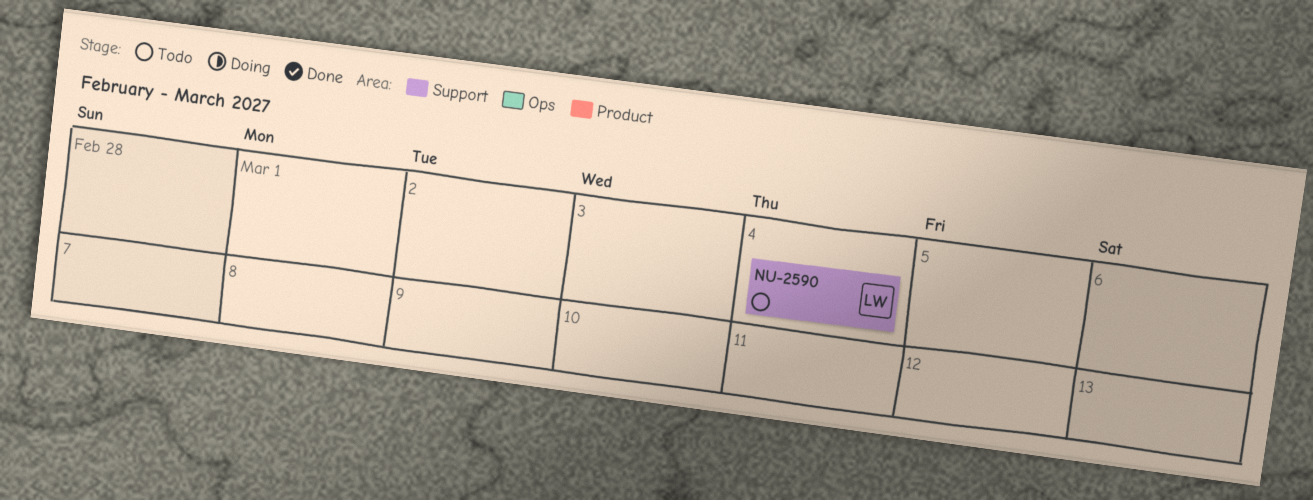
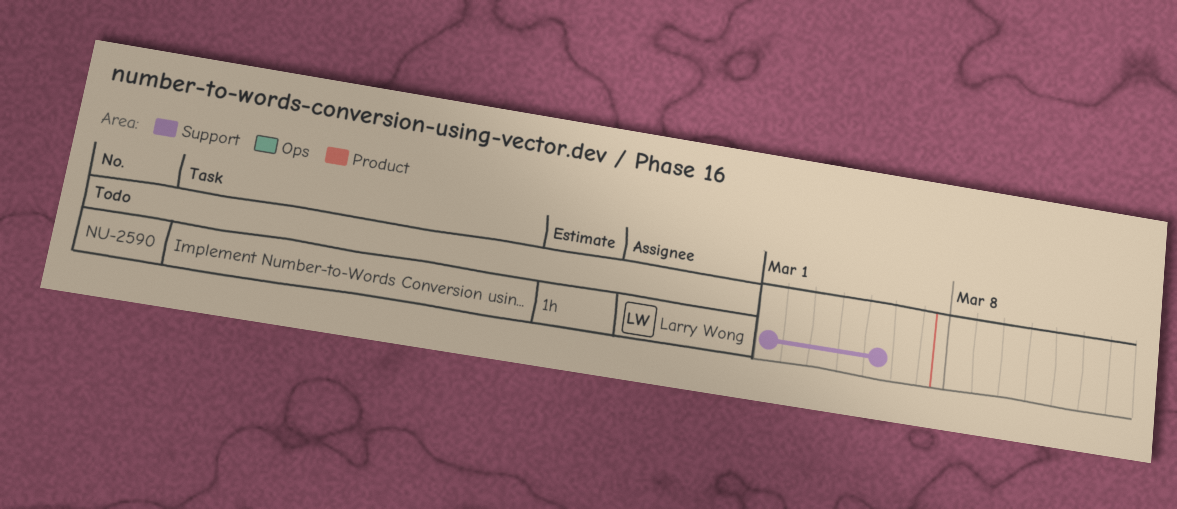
NU-2590, due: Mar 4 -> Mar 5

